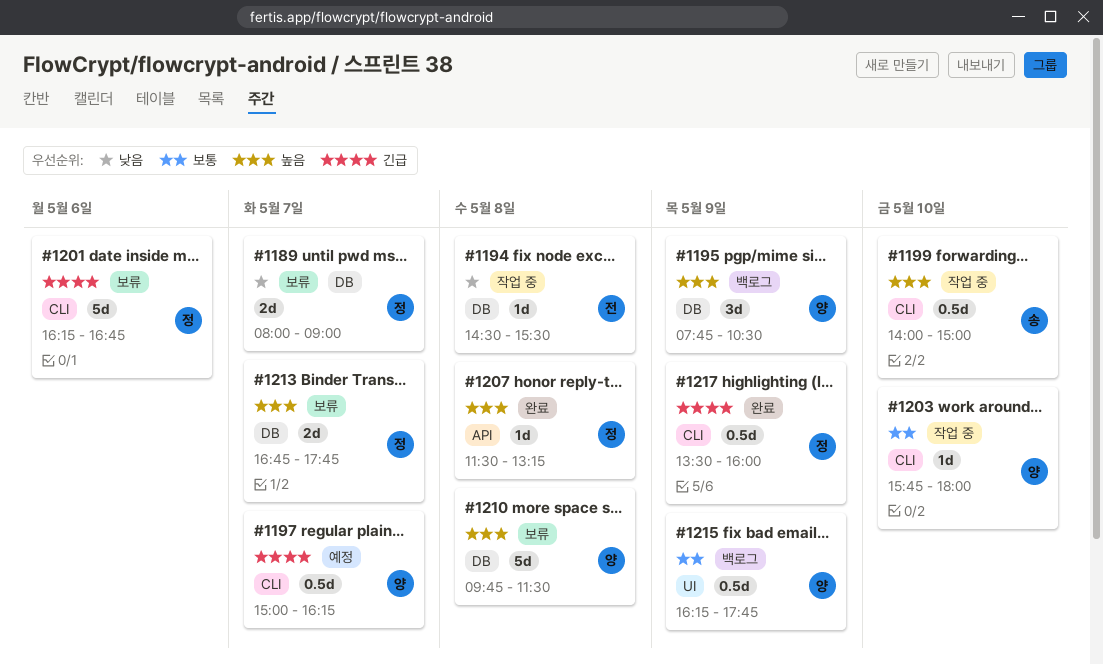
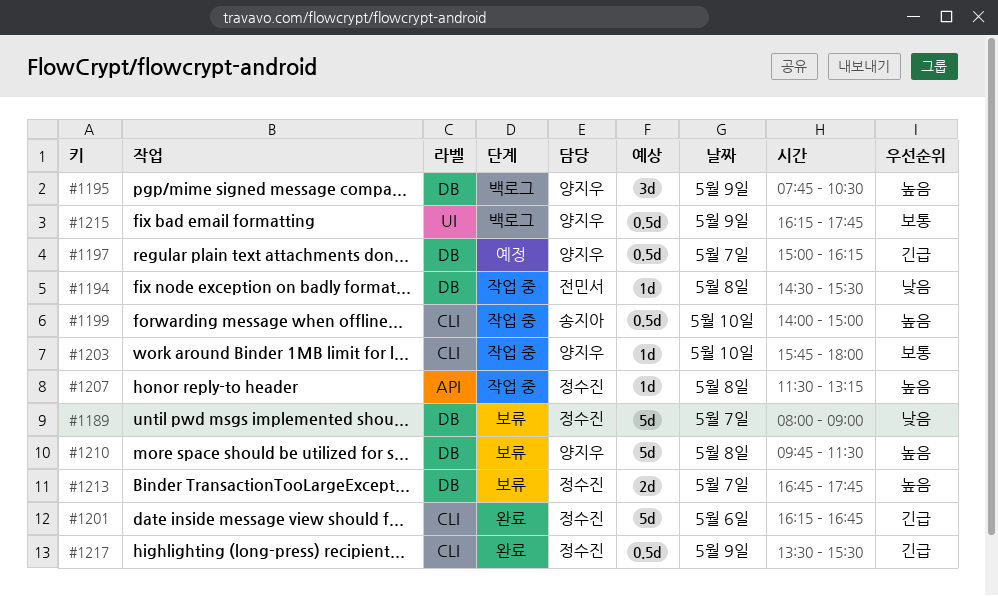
#1189, estimate: 2d -> 5d
#1197, label: CLI -> DB
#1201, status: 보류 -> 완료
#1207, status: 완료 -> 작업 중
#1217, ends: 16:00 -> 15:30

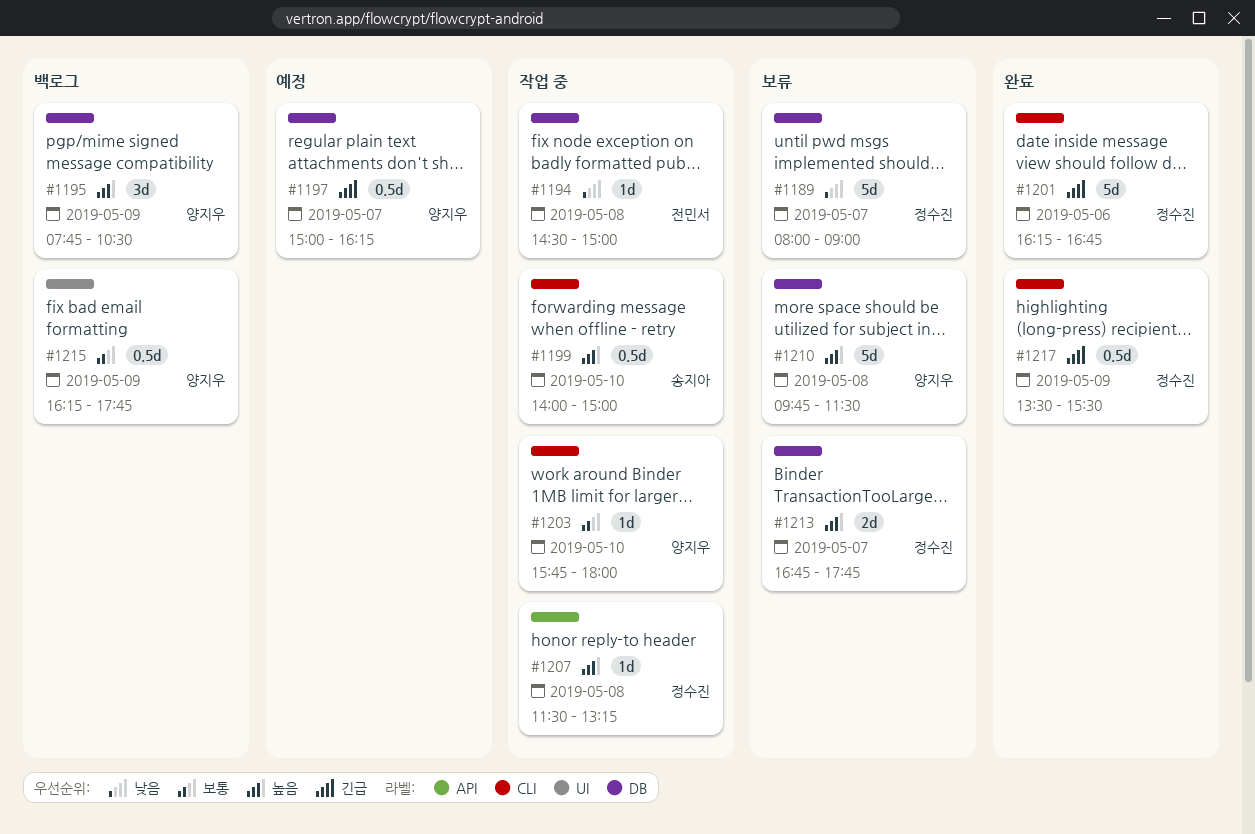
#1194, ends: 15:30 -> 15:00

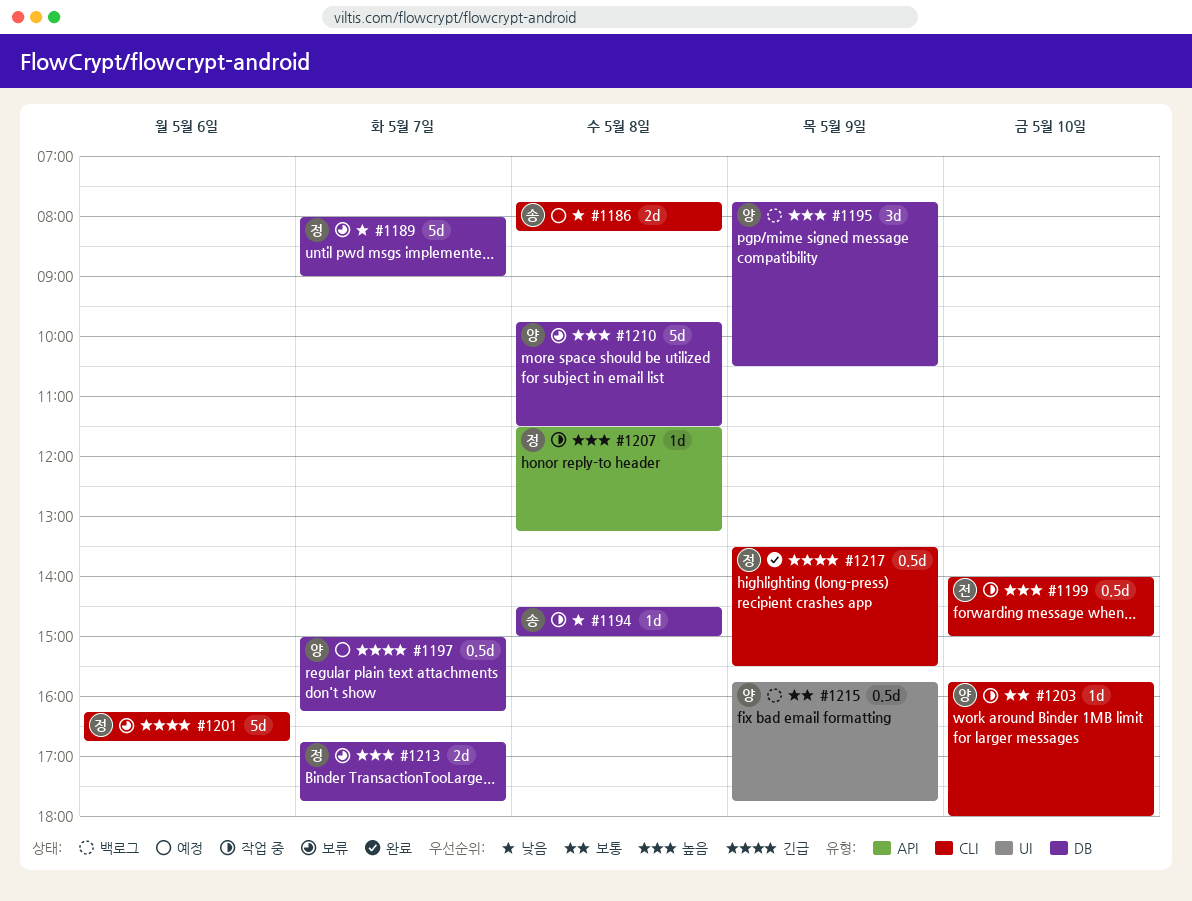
#1186: none -> present
#1194, owner: 전민서 -> 송지아
#1199, owner: 송지아 -> 전민서
#1201, status: 완료 -> 보류
#1215, begins: 16:15 -> 15:45

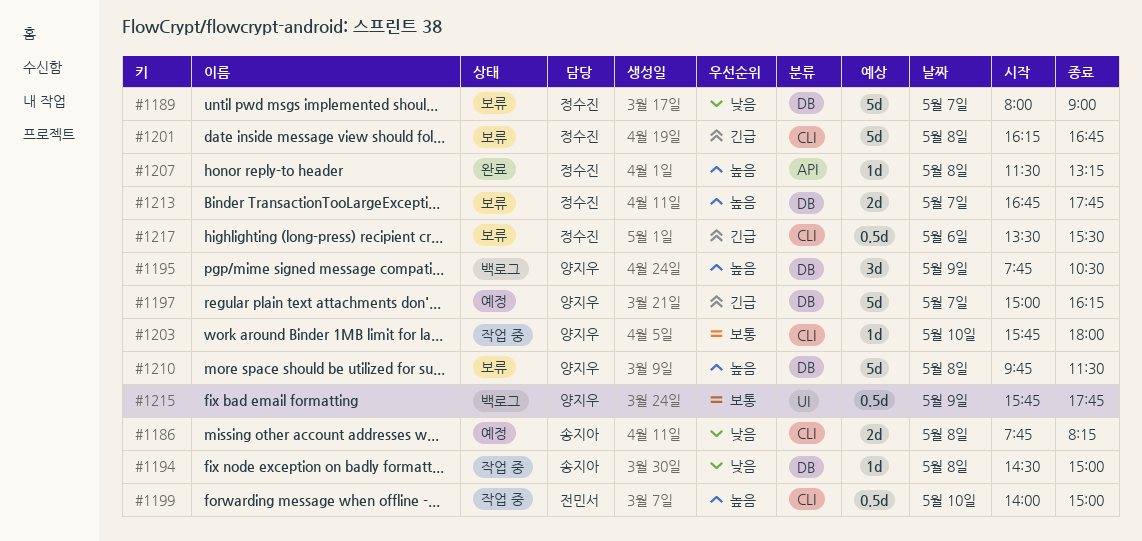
#1197, estimate: 0.5d -> 5d
#1201, day: May 6 -> May 8
#1207, status: 작업 중 -> 완료
#1217, status: 완료 -> 보류
#1217, day: May 9 -> May 6

